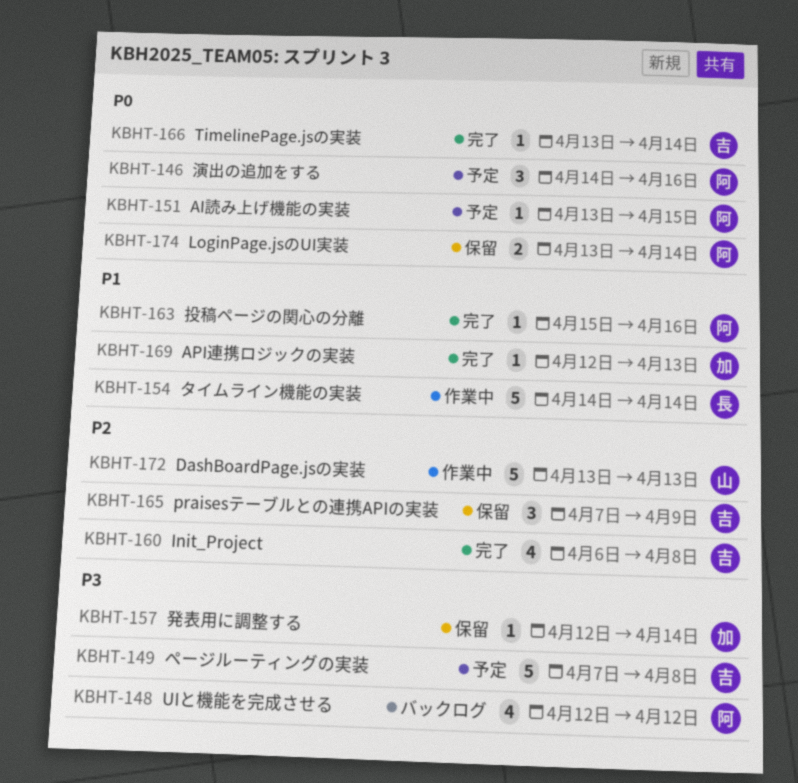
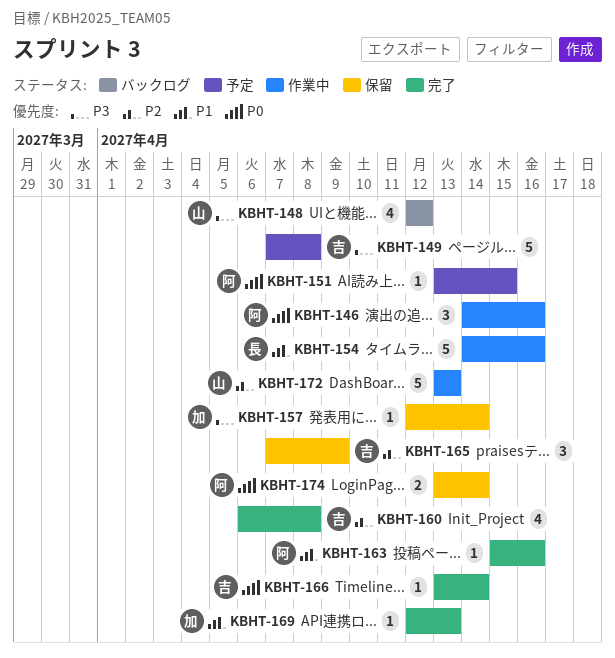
KBHT-146, status: 予定 -> 作業中
KBHT-148, owner: 阿 -> 山
KBHT-154, due: Apr 14 -> Apr 16

